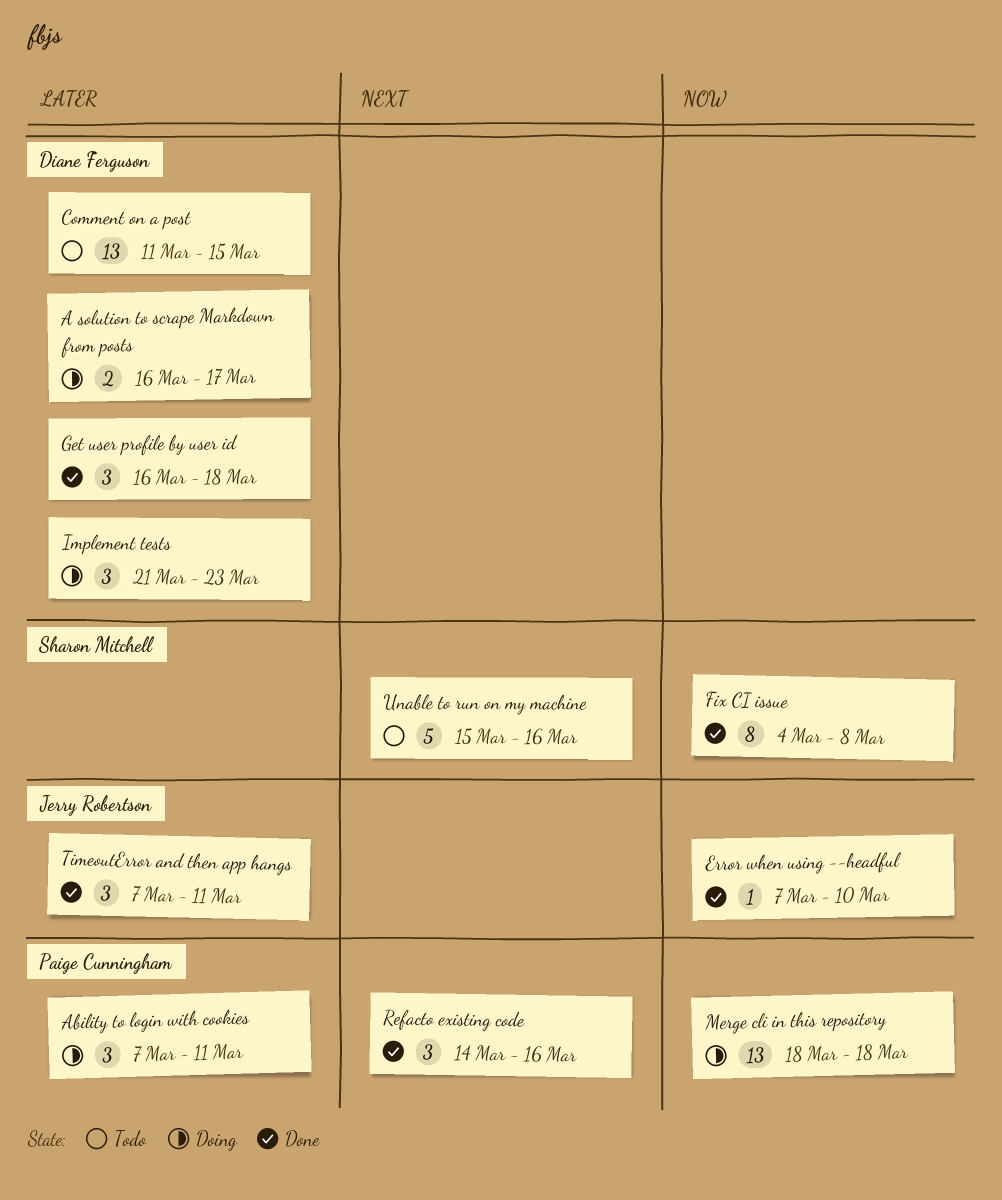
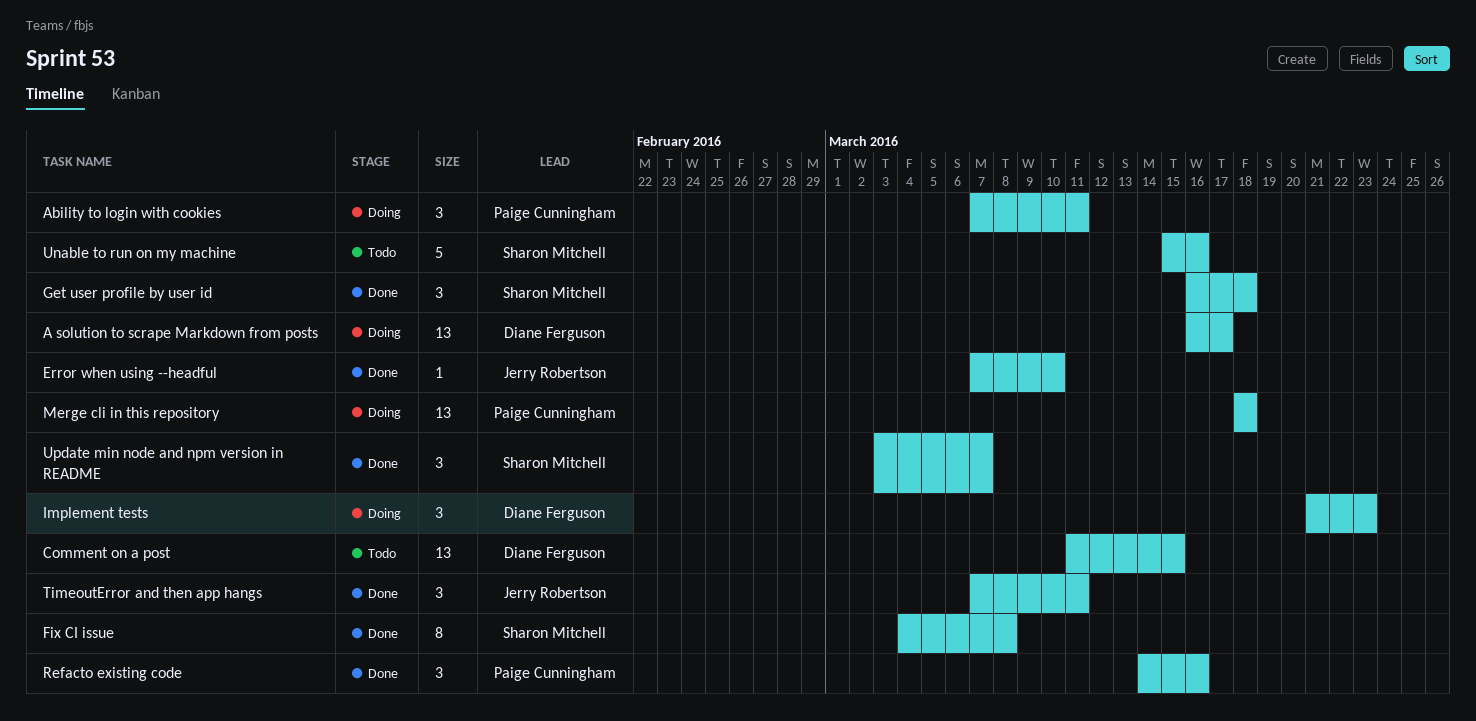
A solution to scrape Markdown from posts, estimate: 2 -> 13
Get user profile by user id, owner: Diane Ferguson -> Sharon Mitchell
Update min node and npm version in README: none -> present

